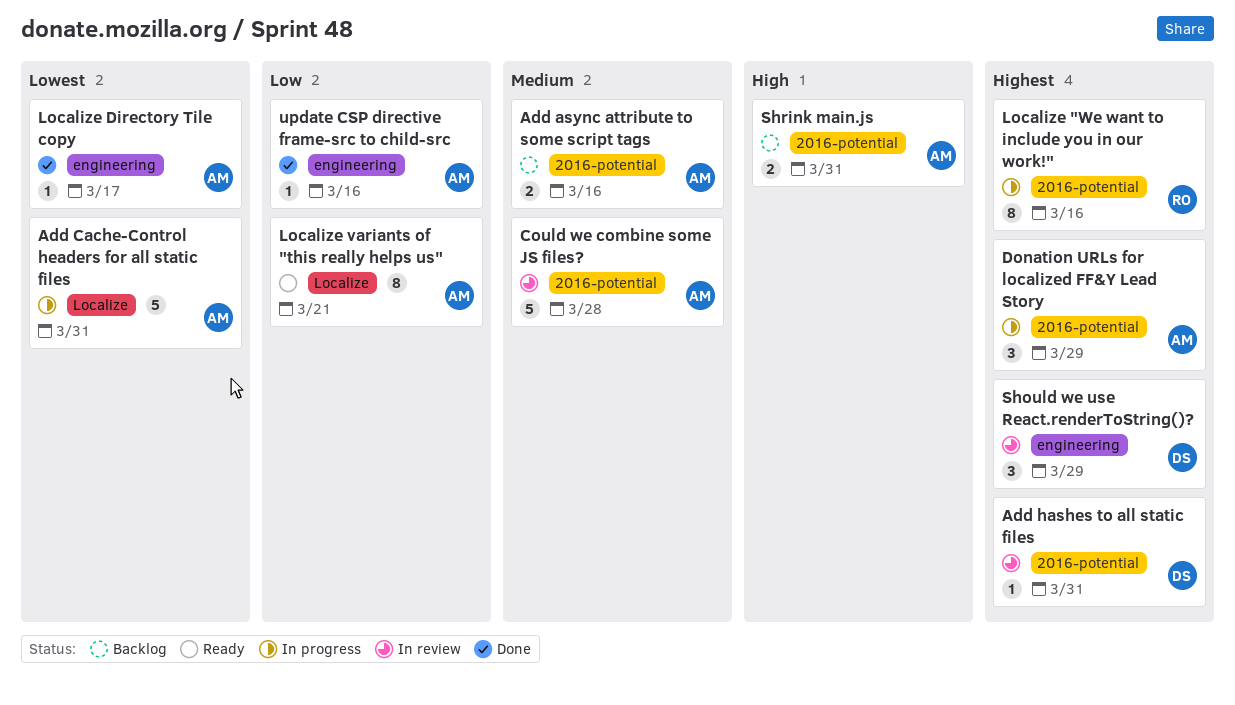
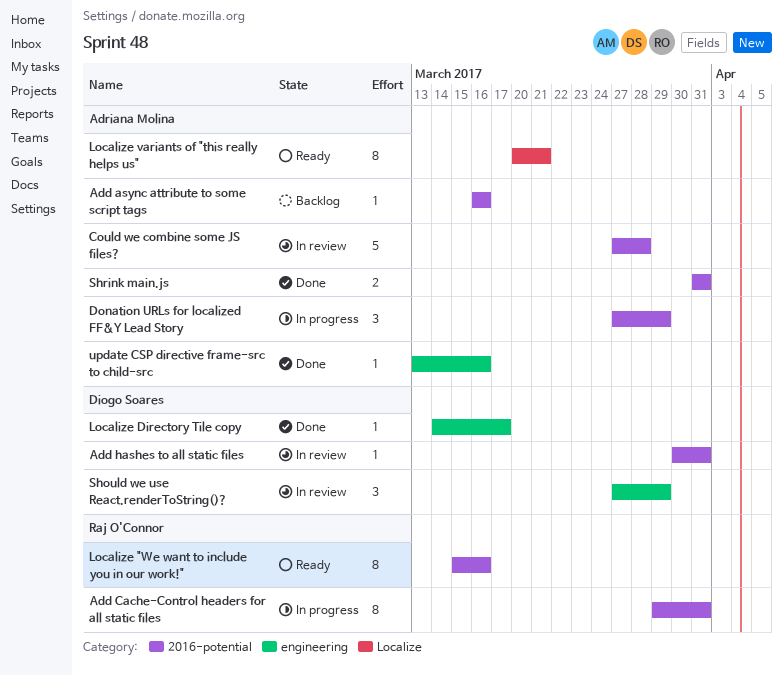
Add async attribute to some script tags, estimate: 2 -> 1
Add Cache-Control headers for all static files, owner: Adriana Molina -> Raj O'Connor
Add Cache-Control headers for all static files, label: Localize -> 2016-potential
Add Cache-Control headers for all static files, estimate: 5 -> 8
Localize "We want to include you in our work!", status: In progress -> Ready
Localize Directory Tile copy, owner: Adriana Molina -> Diogo Soares
Shrink main.js, status: Backlog -> Done

